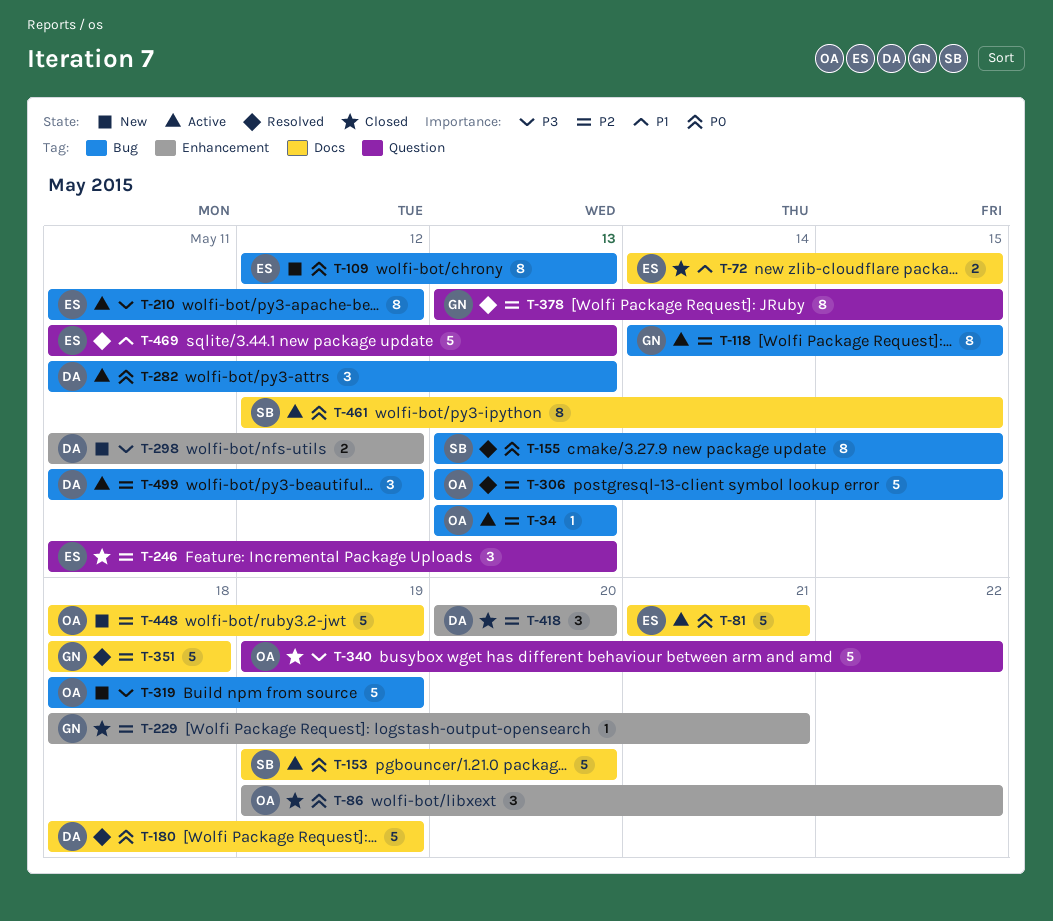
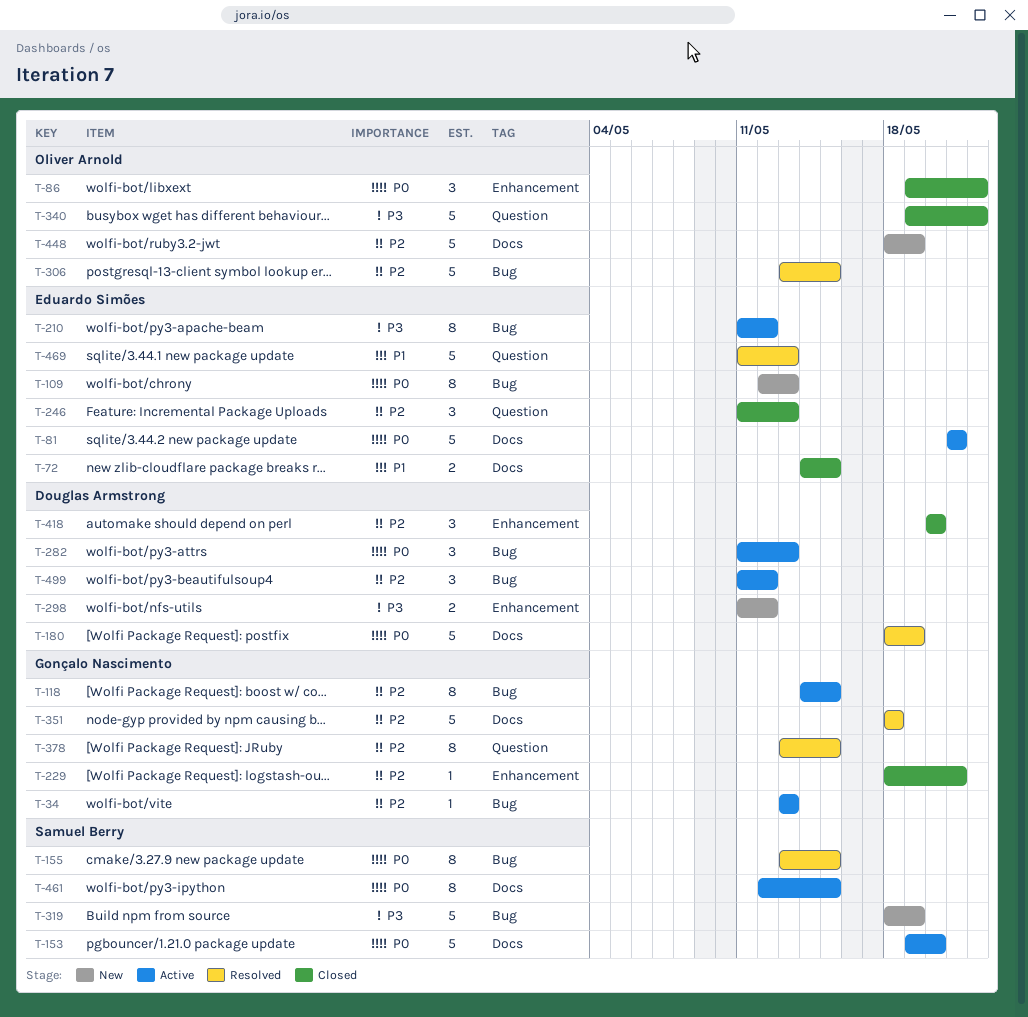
T-34, owner: Oliver Arnold -> Gonçalo Nascimento
T-319, owner: Oliver Arnold -> Samuel Berry

